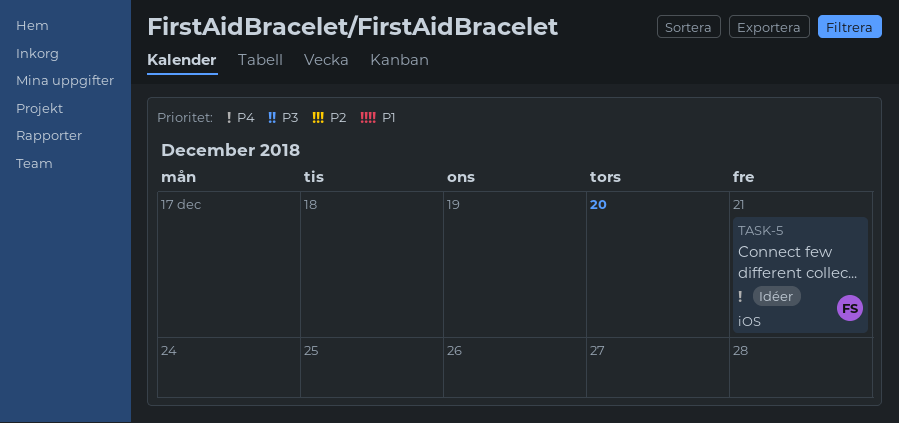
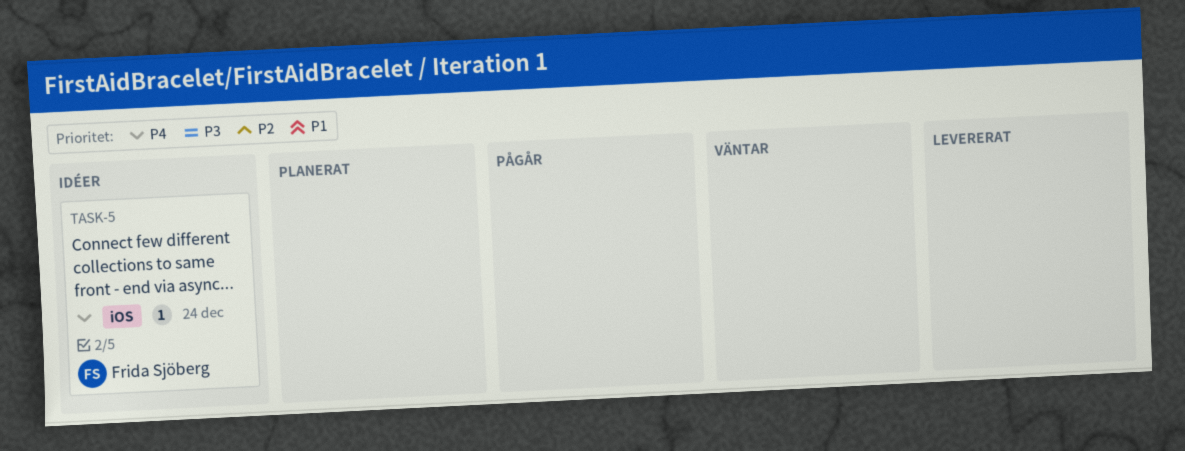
TASK-5, due: Dec 21 -> Dec 24

